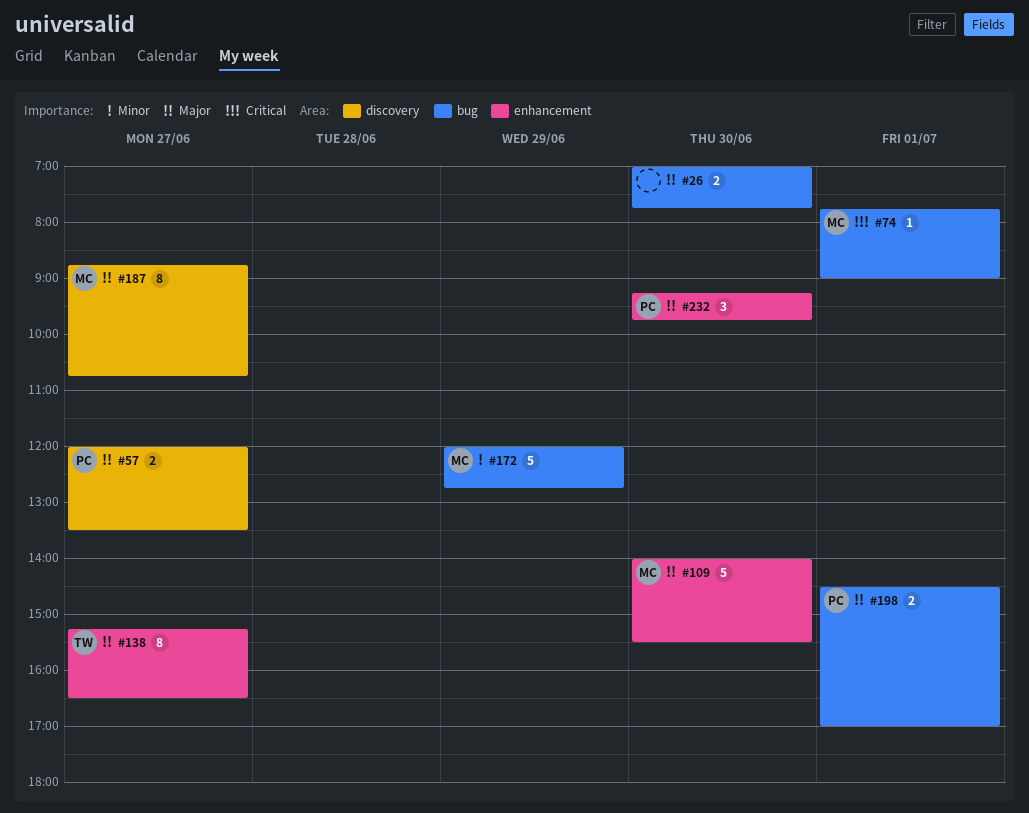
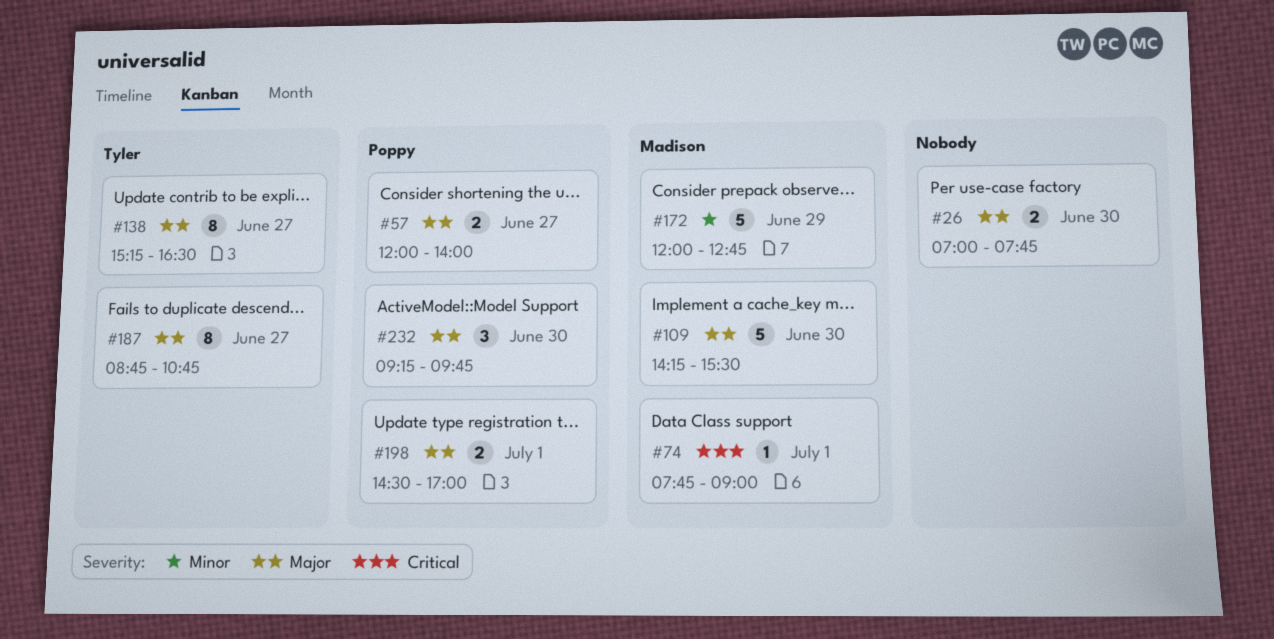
#57, ends: 13:30 -> 14:00
#109, begins: 14:00 -> 14:15
#187, owner: Madison -> Tyler

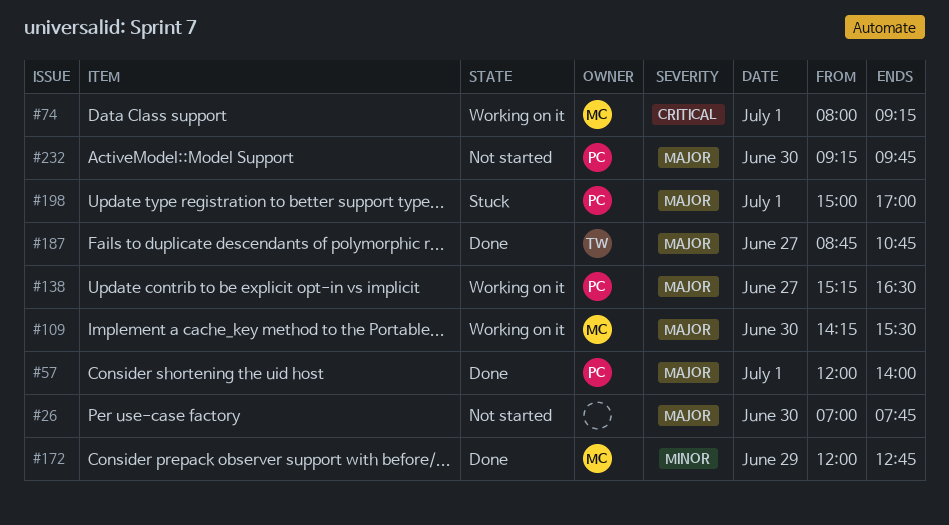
#57, day: Jun 27 -> Jul 1
#74, begins: 07:45 -> 08:00
#74, ends: 09:00 -> 09:15
#138, owner: Tyler -> Poppy
#198, begins: 14:30 -> 15:00

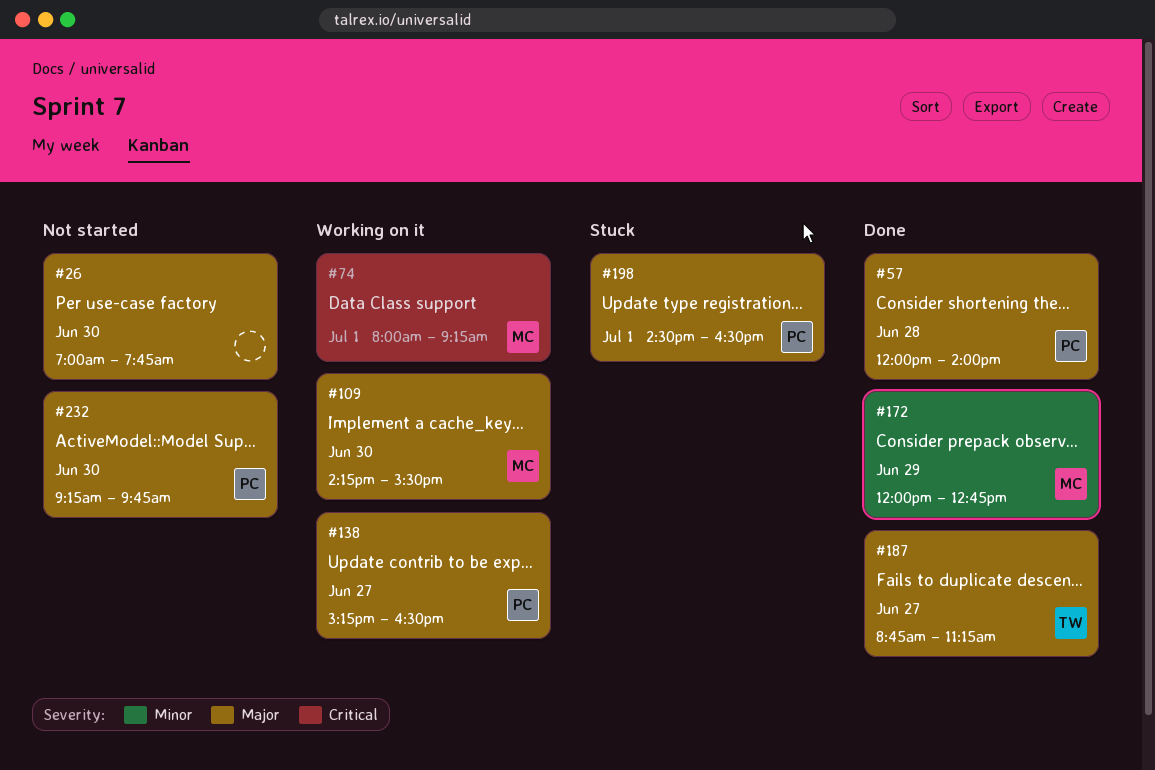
#57, day: Jul 1 -> Jun 28
#187, ends: 10:45 -> 11:15
#198, begins: 15:00 -> 14:30
#198, ends: 17:00 -> 16:30

